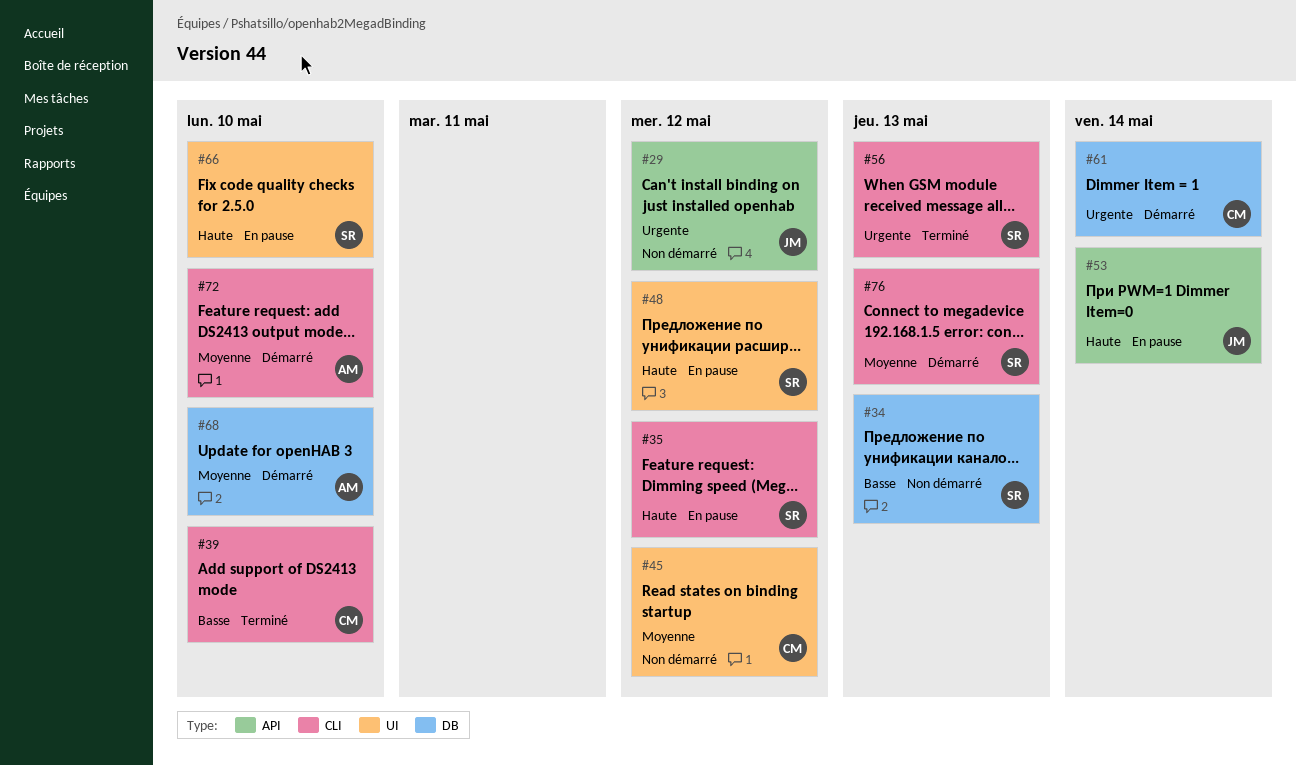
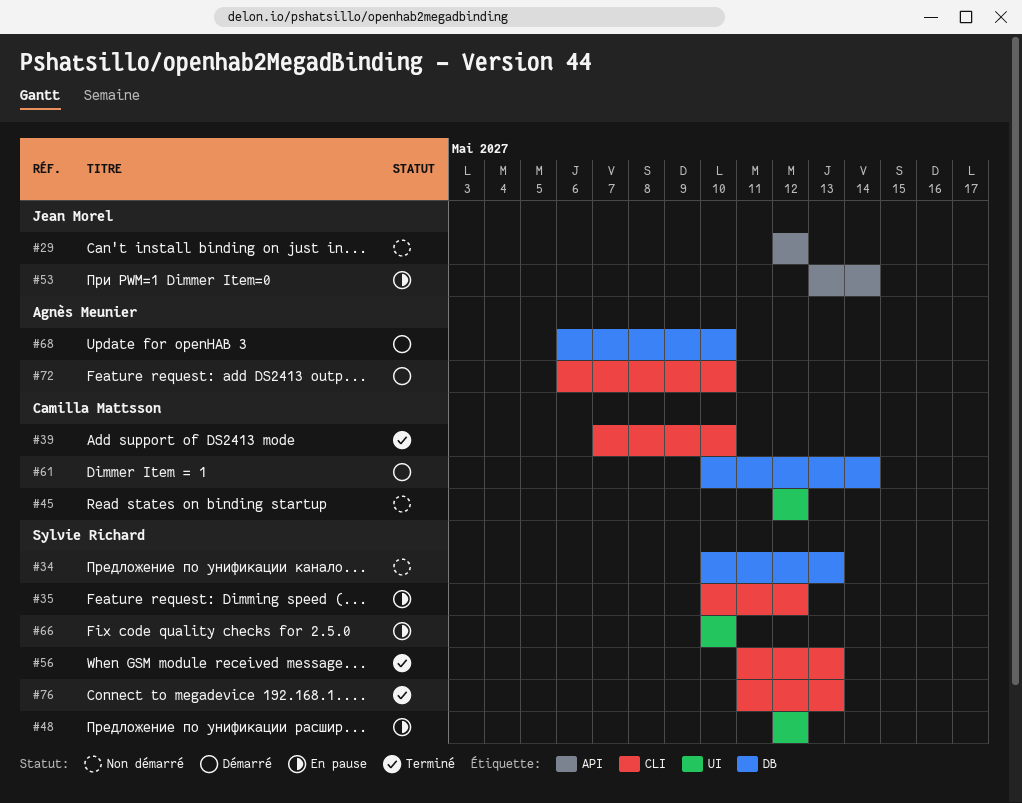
#76, status: Démarré -> Terminé

